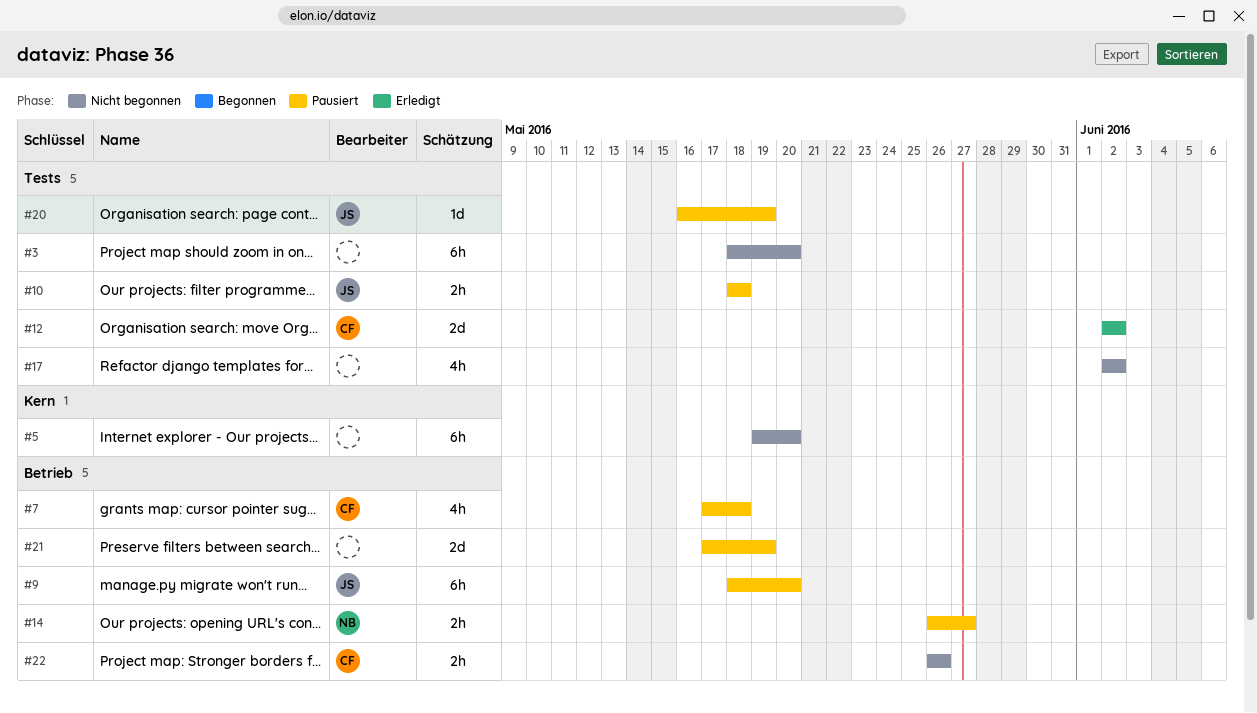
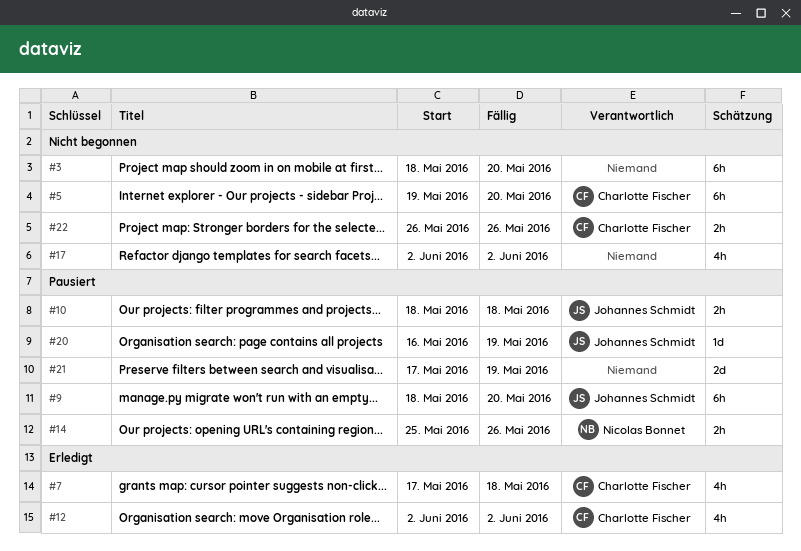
#5, owner: none -> Charlotte Fischer
#7, status: Pausiert -> Erledigt
#12, estimate: 2d -> 4h
#14, start: May 26 -> May 25
#14, due: May 27 -> May 26

